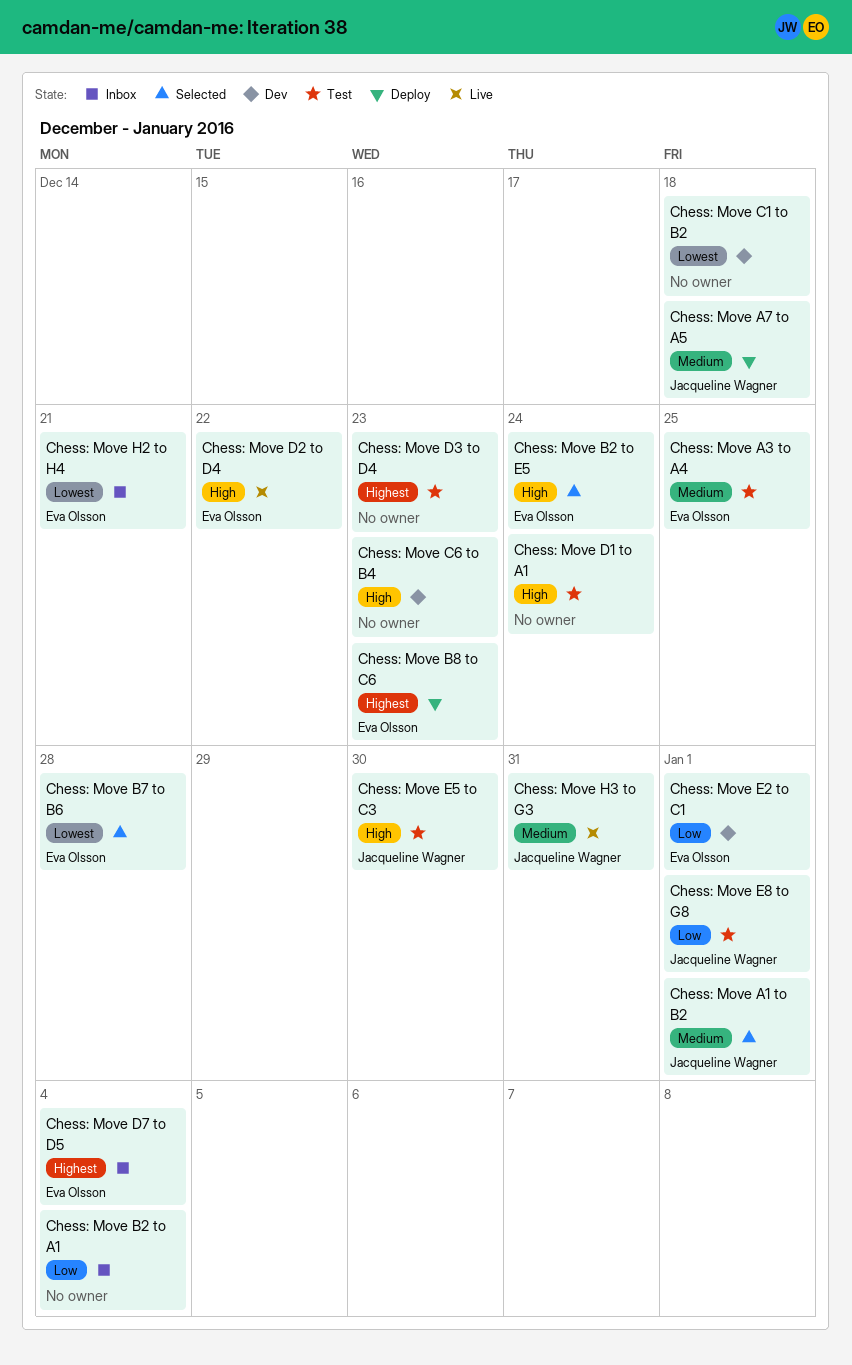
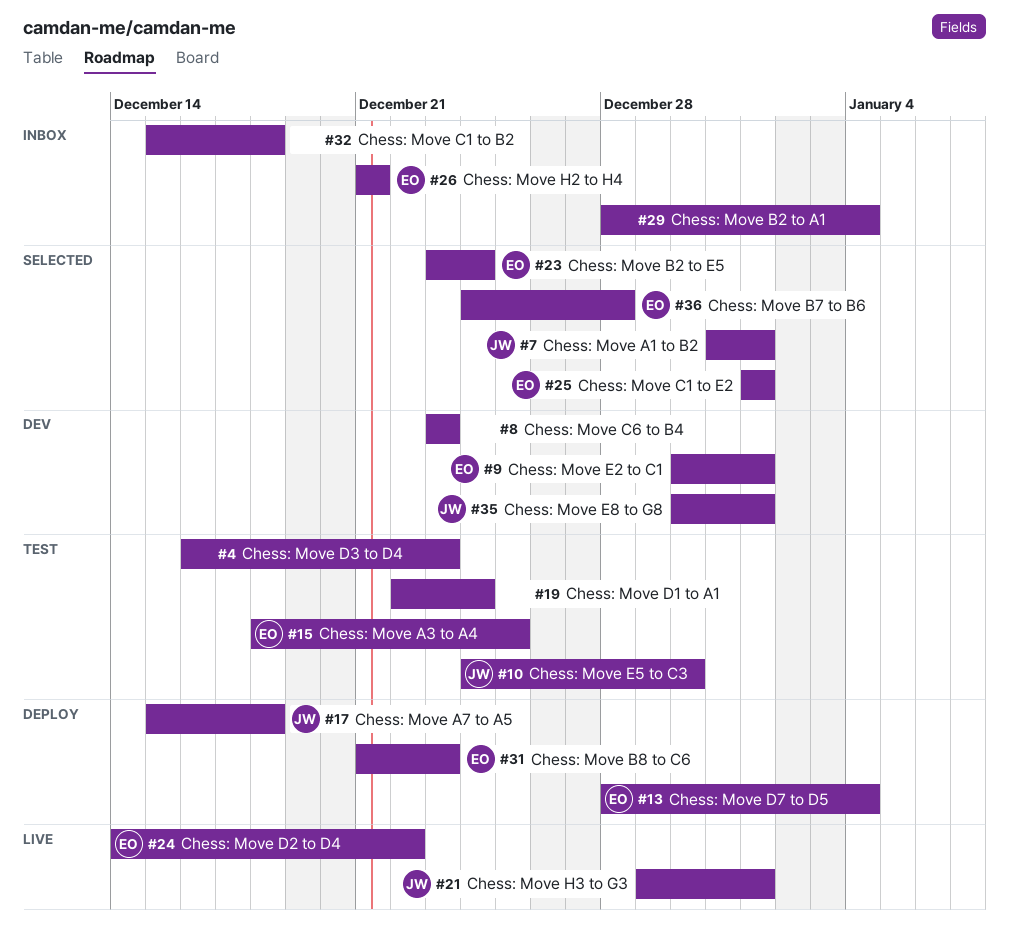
Chess: Move C1 to B2, status: Dev -> Inbox
Chess: Move C1 to E2: none -> present
Chess: Move D7 to D5, status: Inbox -> Deploy
Chess: Move E8 to G8, status: Test -> Dev
Chess: Move H3 to G3, due: Dec 31 -> Jan 1

